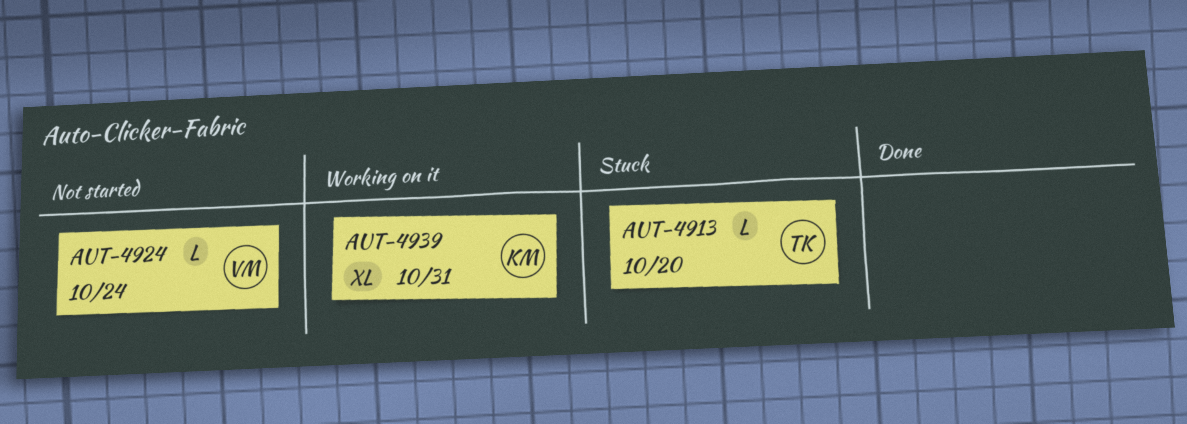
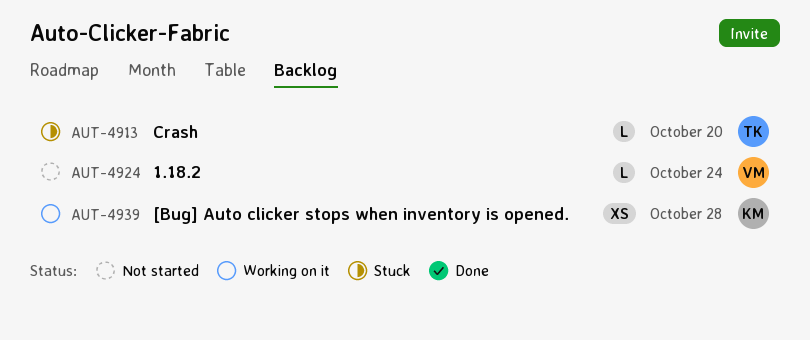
AUT-4939, estimate: XL -> XS
AUT-4939, due: Oct 31 -> Oct 28

